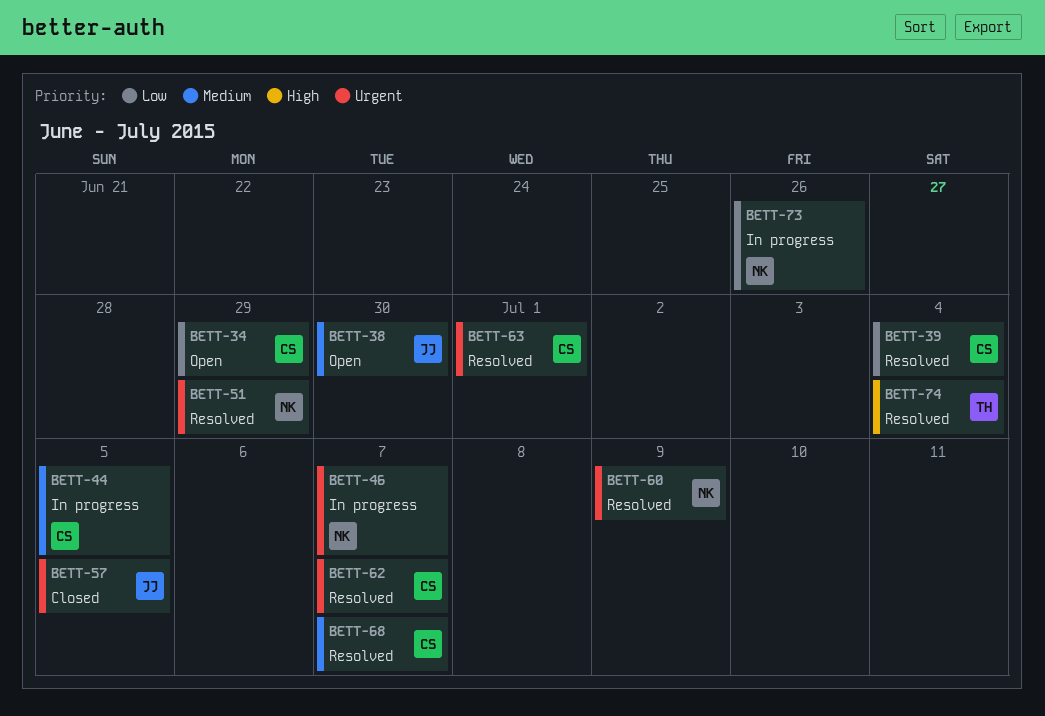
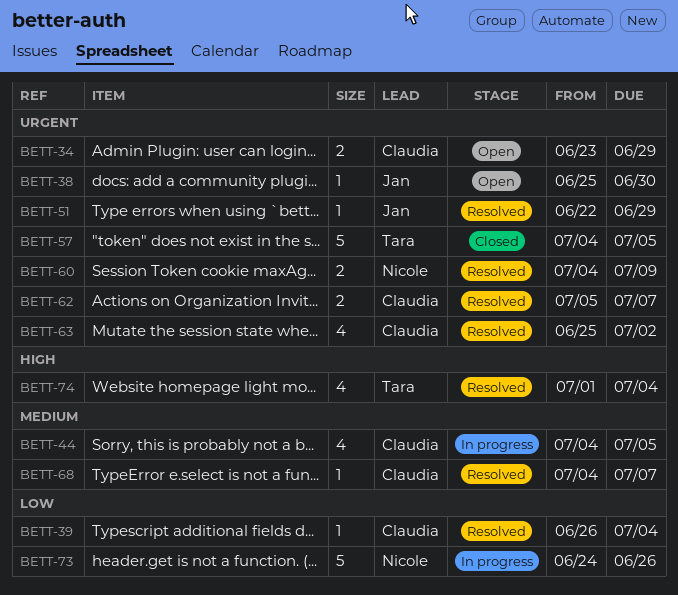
BETT-34, priority: Low -> Urgent
BETT-38, priority: Medium -> Urgent
BETT-46: present -> none
BETT-51, owner: Nicole -> Jan
BETT-57, owner: Jan -> Tara
BETT-63, due: Jul 1 -> Jul 2

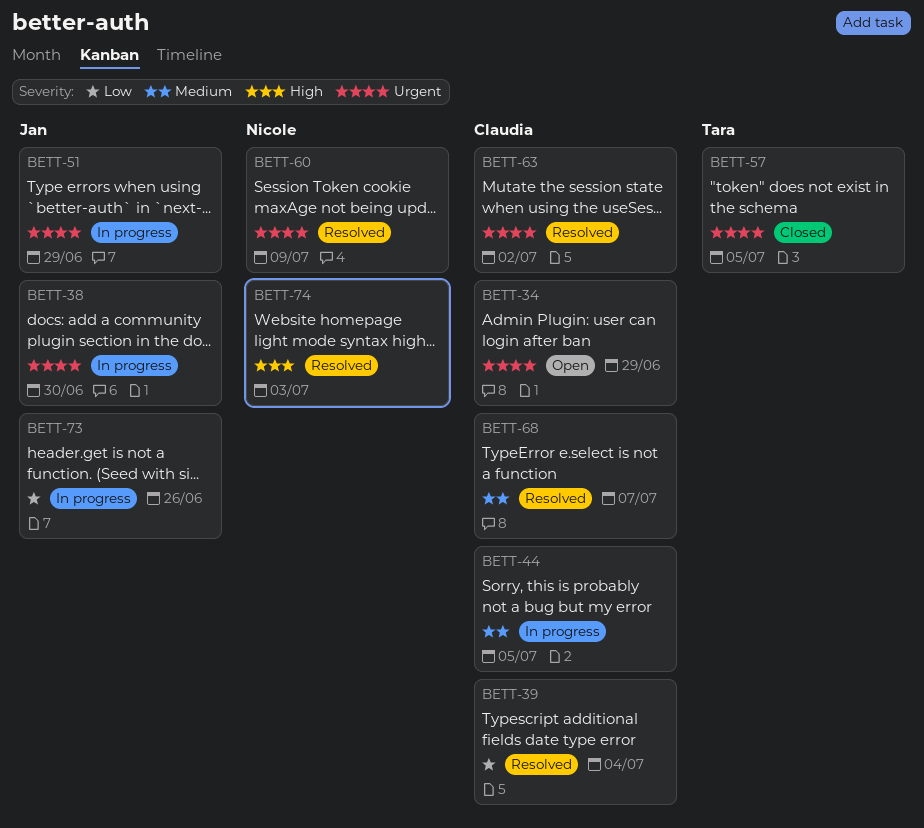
BETT-38, status: Open -> In progress
BETT-51, status: Resolved -> In progress
BETT-62: present -> none
BETT-73, owner: Nicole -> Jan
BETT-74, owner: Tara -> Nicole
BETT-74, due: Jul 4 -> Jul 3

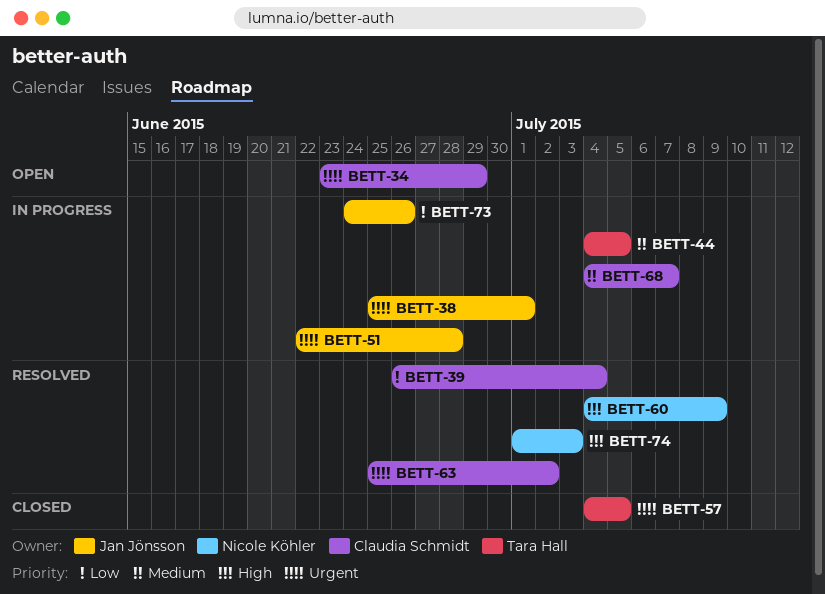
BETT-38, due: Jun 30 -> Jul 1
BETT-44, owner: Claudia Schmidt -> Tara Hall
BETT-51, due: Jun 29 -> Jun 28
BETT-60, priority: Urgent -> High
BETT-68, status: Resolved -> In progress

